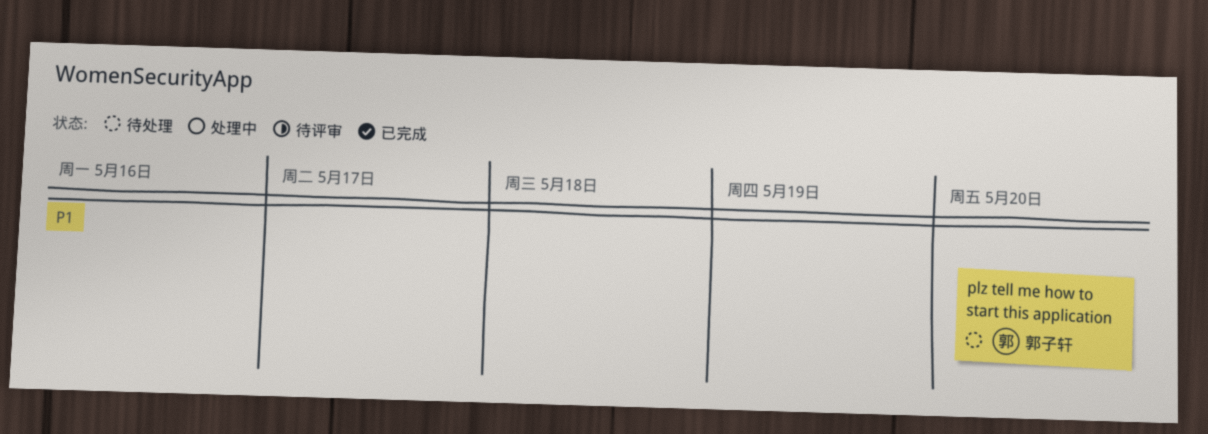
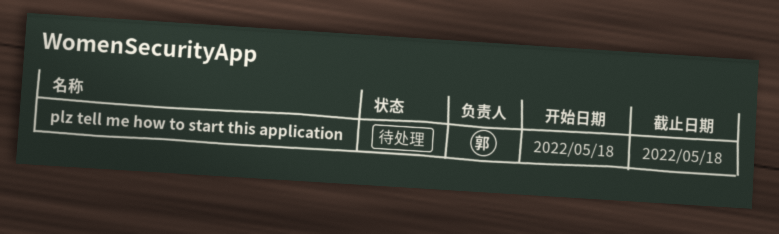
plz tell me how to start this application, due: May 20 -> May 18

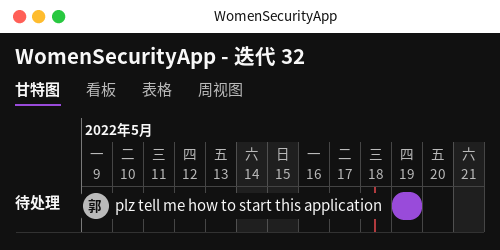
plz tell me how to start this application, start: May 18 -> May 19
plz tell me how to start this application, due: May 18 -> May 19

